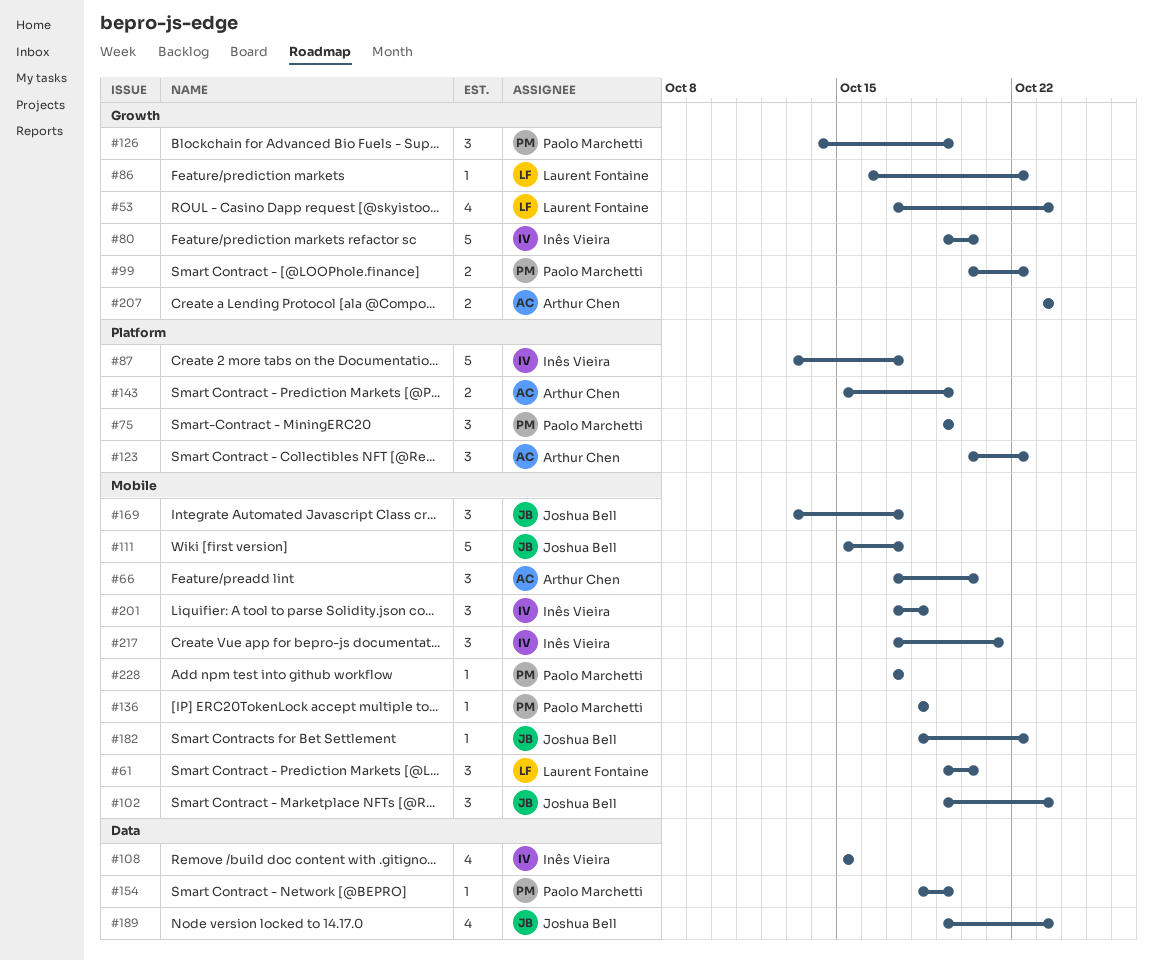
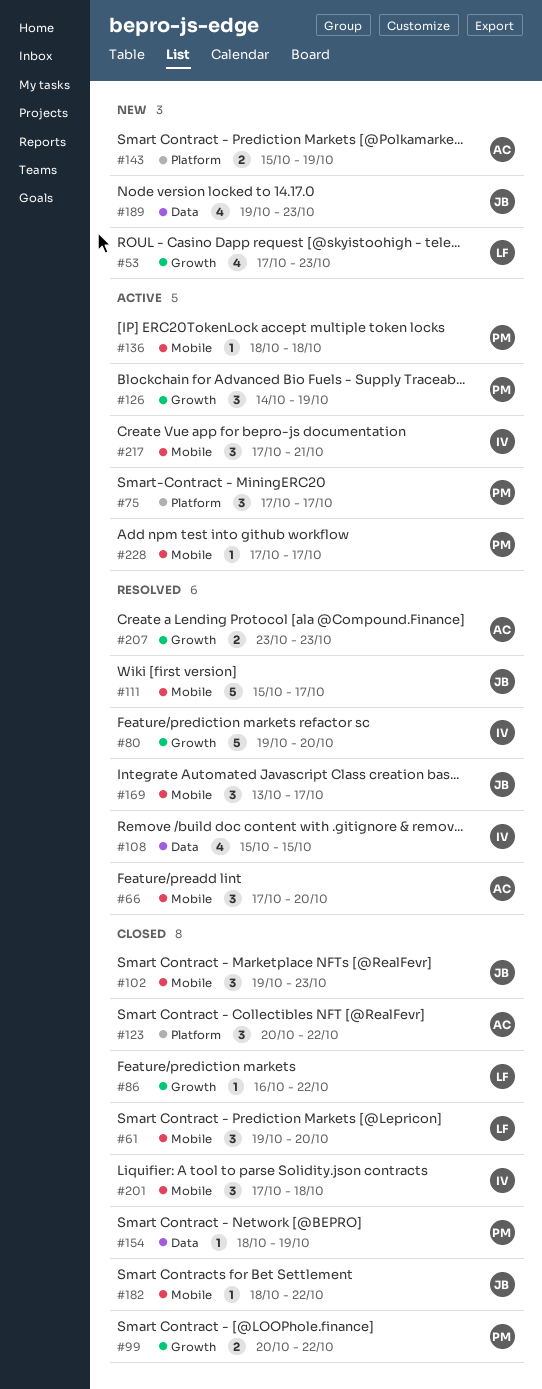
#75, start: Oct 19 -> Oct 17
#75, due: Oct 19 -> Oct 17
#87: present -> none

